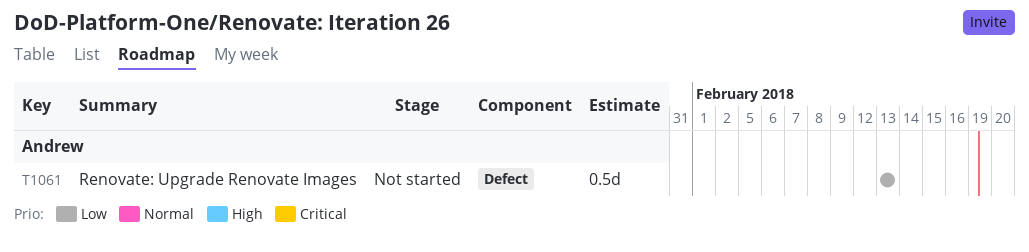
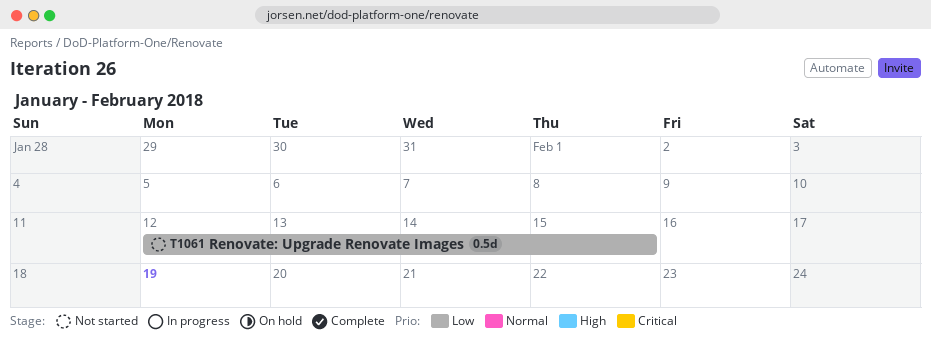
T1061, start: Feb 13 -> Feb 12
T1061, due: Feb 13 -> Feb 15

